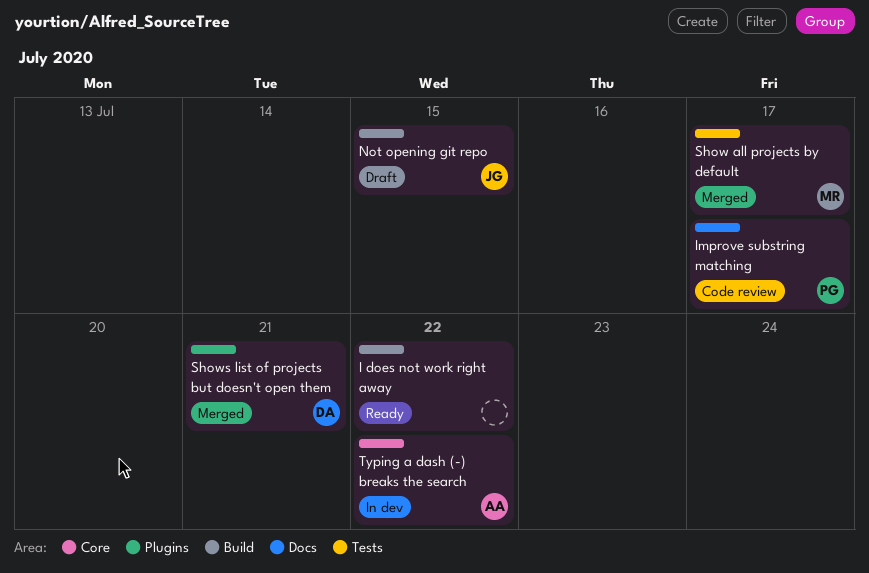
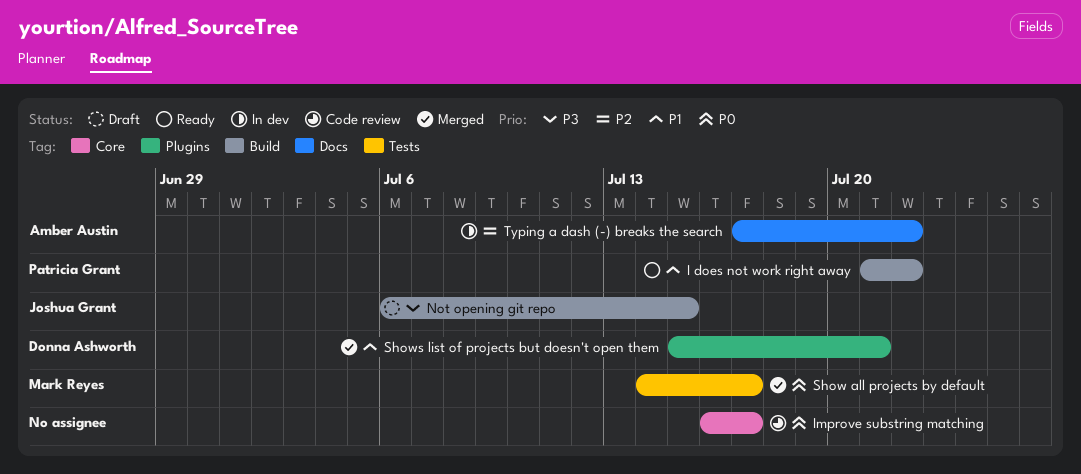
I does not work right away, owner: none -> Patricia Grant
Improve substring matching, owner: Patricia Grant -> none
Improve substring matching, label: Docs -> Core
Typing a dash (-) breaks the search, label: Core -> Docs

